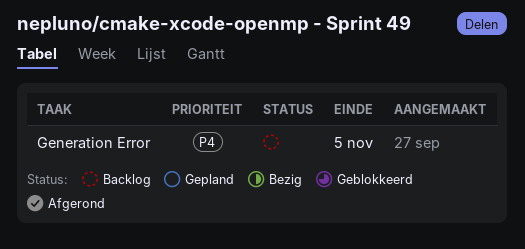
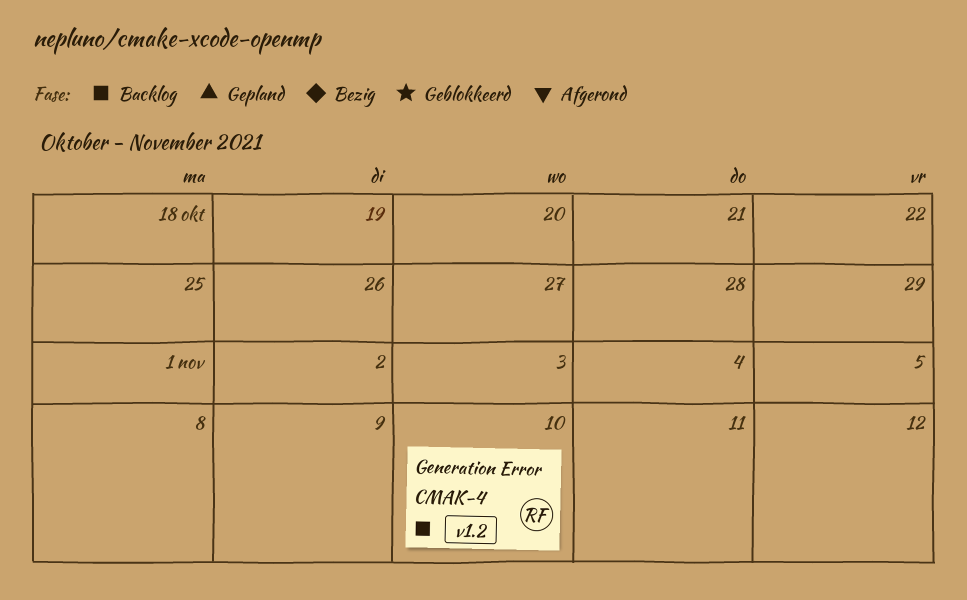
Generation Error, due: Nov 5 -> Nov 10

